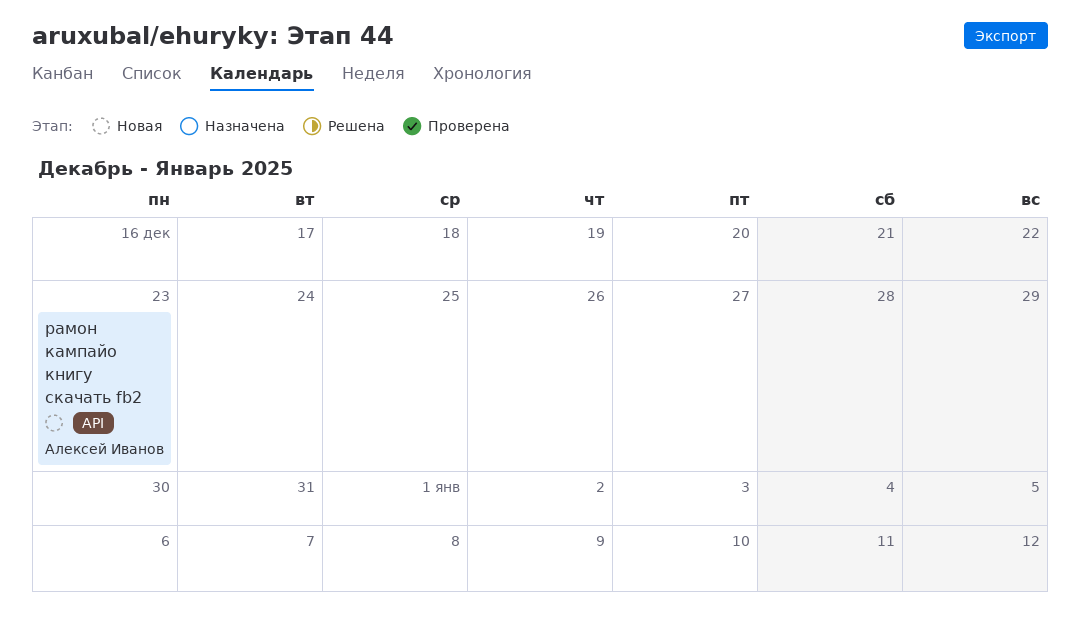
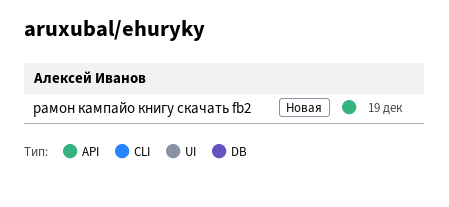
рамон кампайо книгу скачать fb2, due: Dec 23 -> Dec 19

